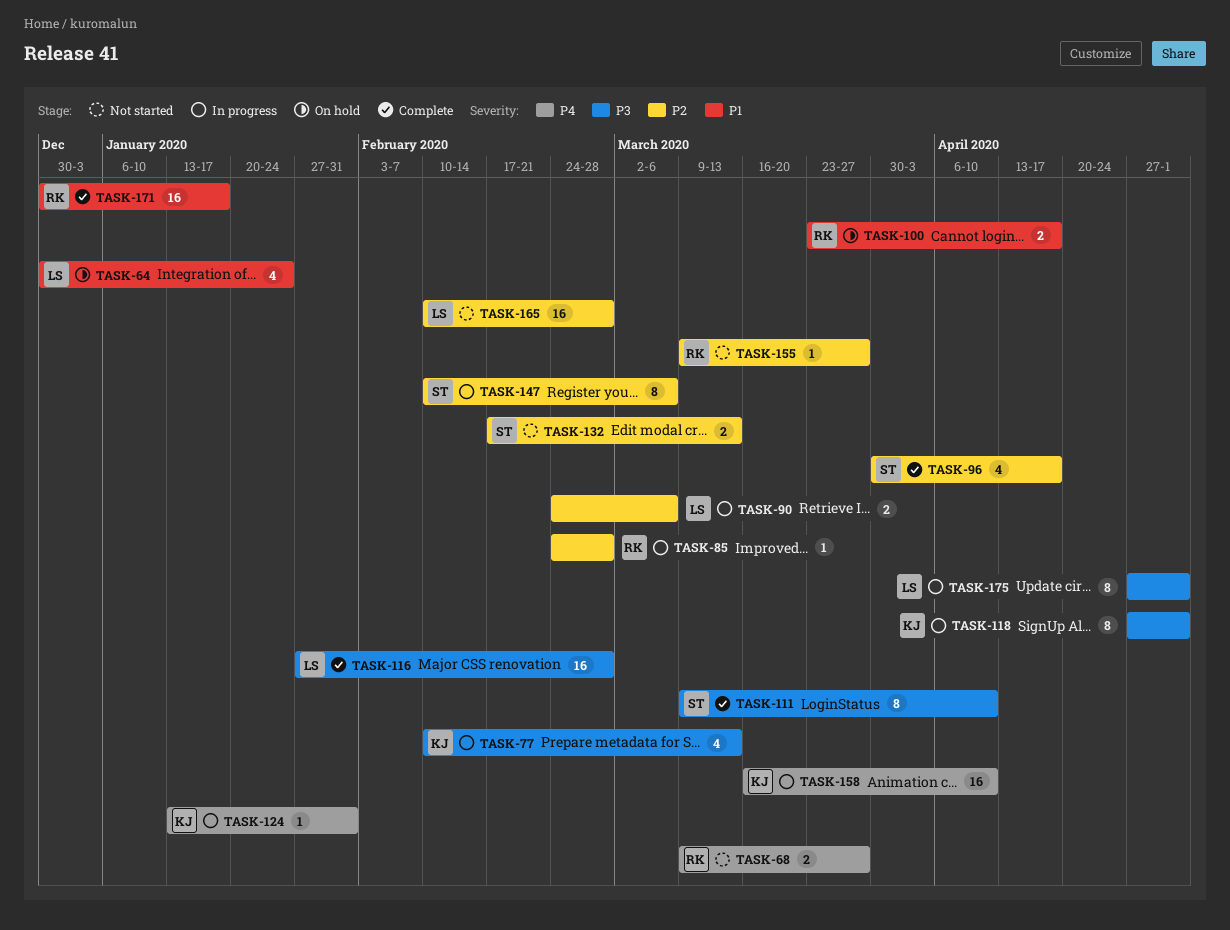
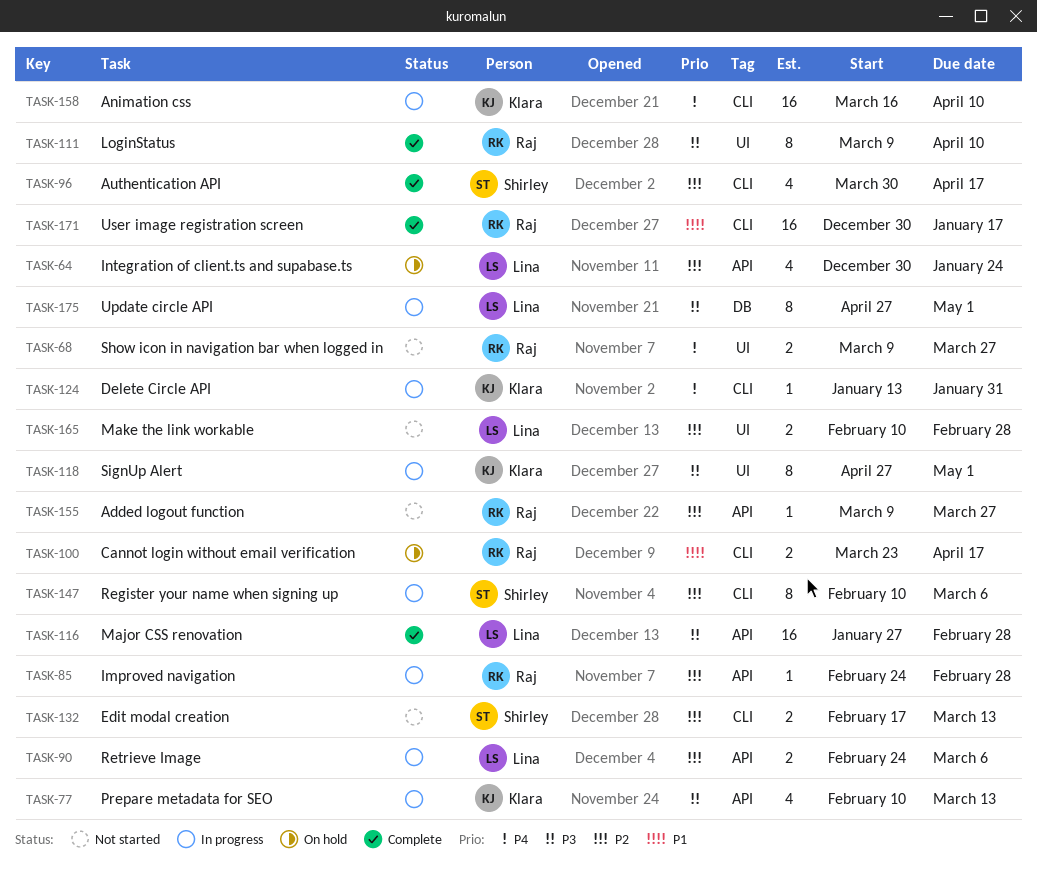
TASK-64, priority: P1 -> P2
TASK-111, owner: Shirley -> Raj
TASK-165, estimate: 16 -> 2

